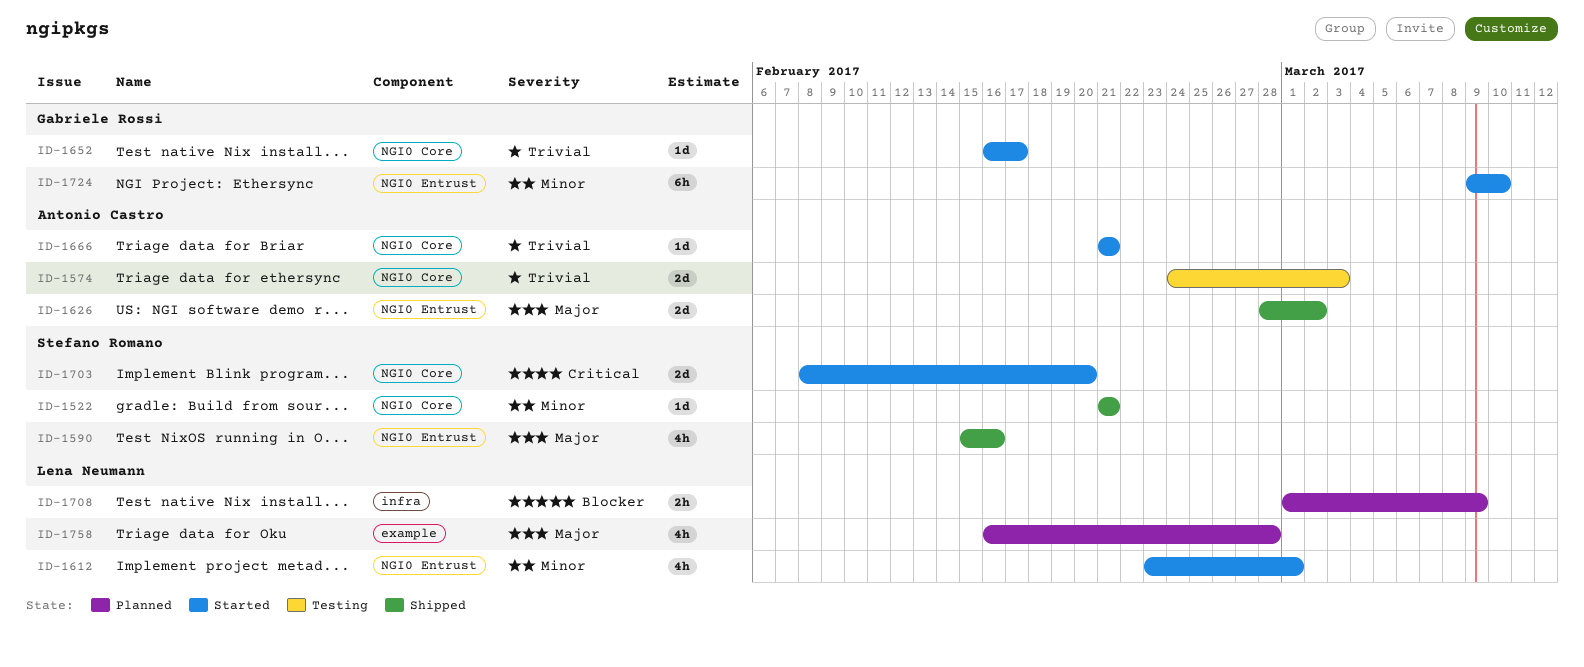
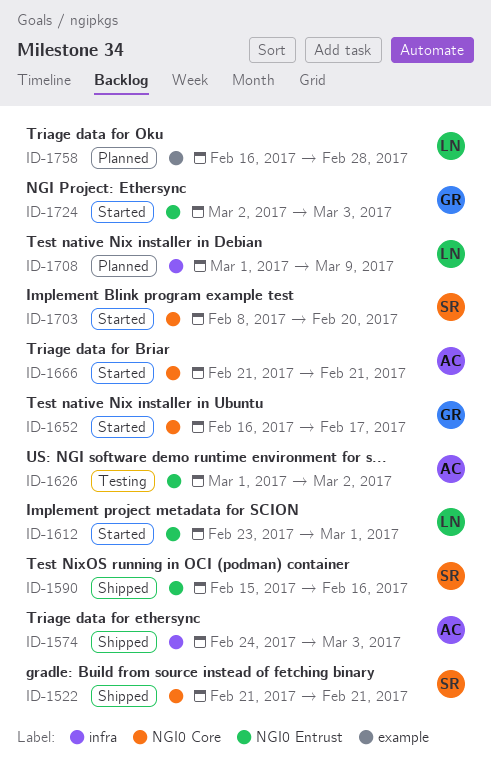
ID-1574, status: Testing -> Shipped
ID-1574, label: NGI0 Core -> infra
ID-1626, status: Shipped -> Testing
ID-1626, start: Feb 28 -> Mar 1
ID-1724, start: Mar 9 -> Mar 2
ID-1724, due: Mar 10 -> Mar 3

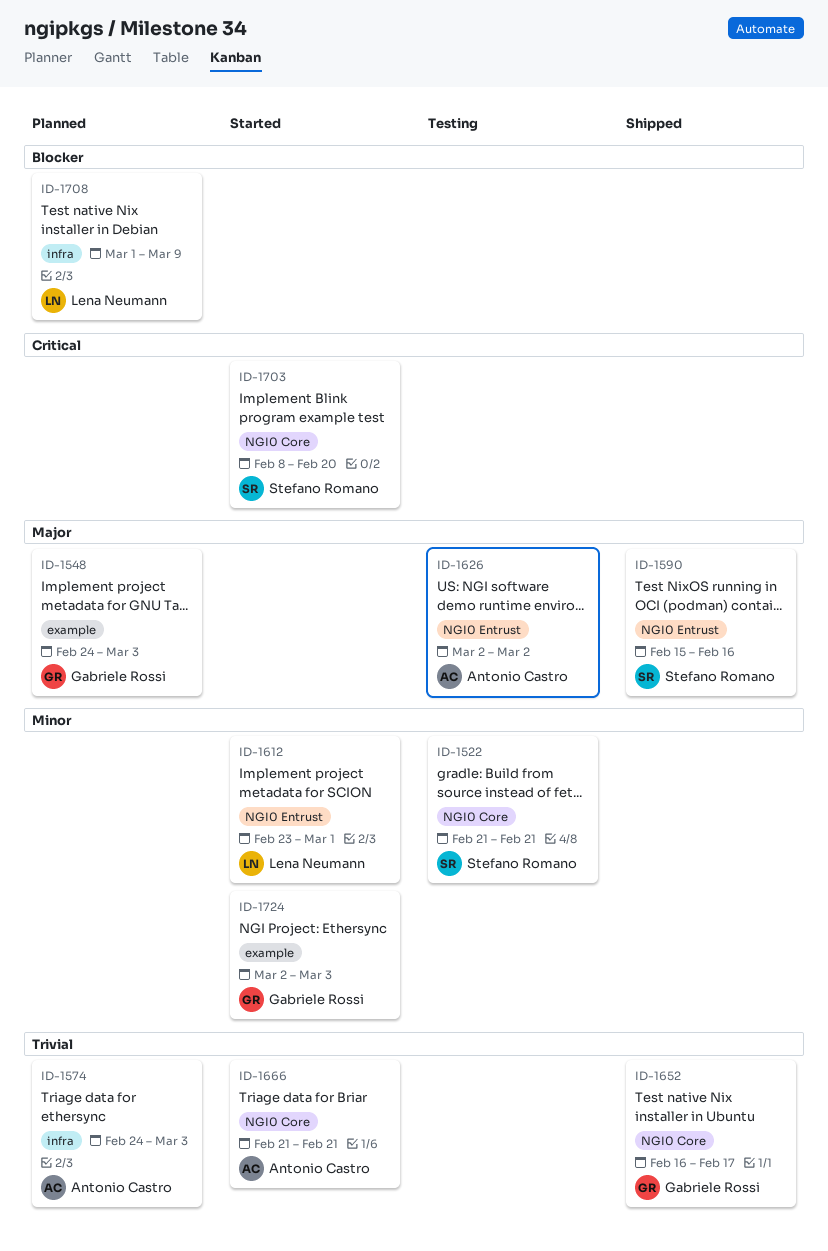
ID-1522, status: Shipped -> Testing
ID-1548: none -> present
ID-1574, status: Shipped -> Planned
ID-1626, start: Mar 1 -> Mar 2
ID-1652, status: Started -> Shipped
ID-1724, label: NGI0 Entrust -> example
ID-1758: present -> none

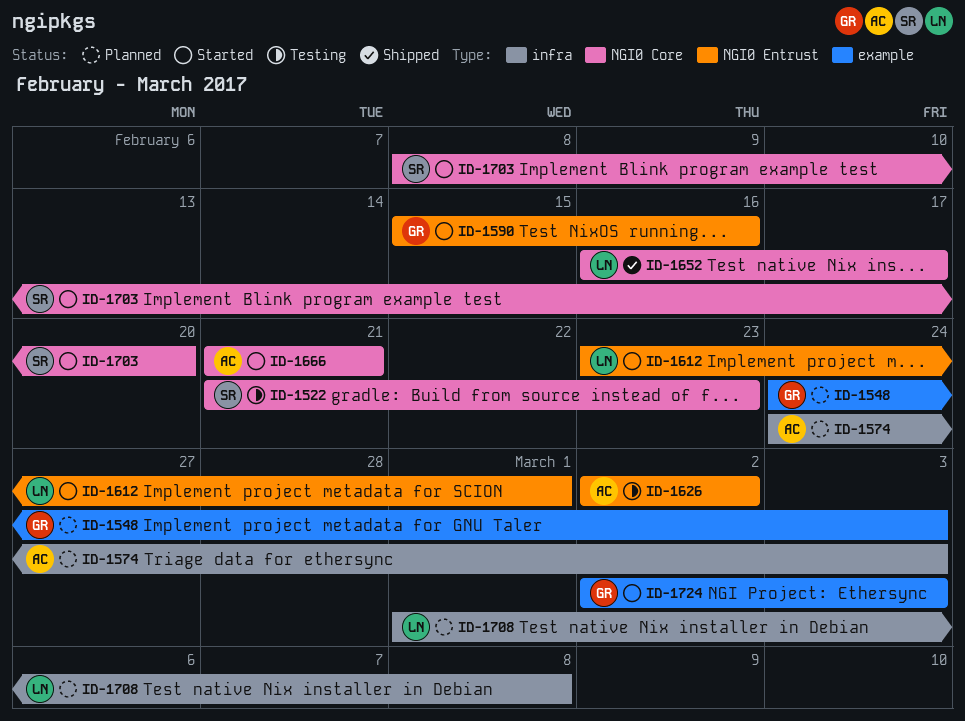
ID-1522, due: Feb 21 -> Feb 23
ID-1590, status: Shipped -> Started
ID-1590, owner: Stefano Romano -> Gabriele Rossi
ID-1652, owner: Gabriele Rossi -> Lena Neumann
ID-1708, due: Mar 9 -> Mar 8

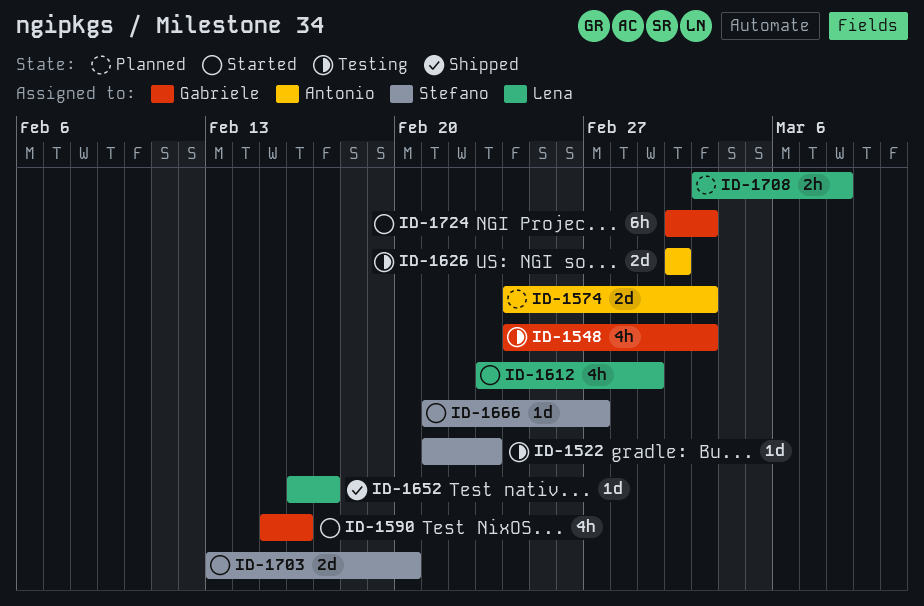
ID-1548, status: Planned -> Testing
ID-1666, owner: Antonio -> Stefano
ID-1666, due: Feb 21 -> Feb 27
ID-1703, start: Feb 8 -> Feb 13
ID-1708, start: Mar 1 -> Mar 3

